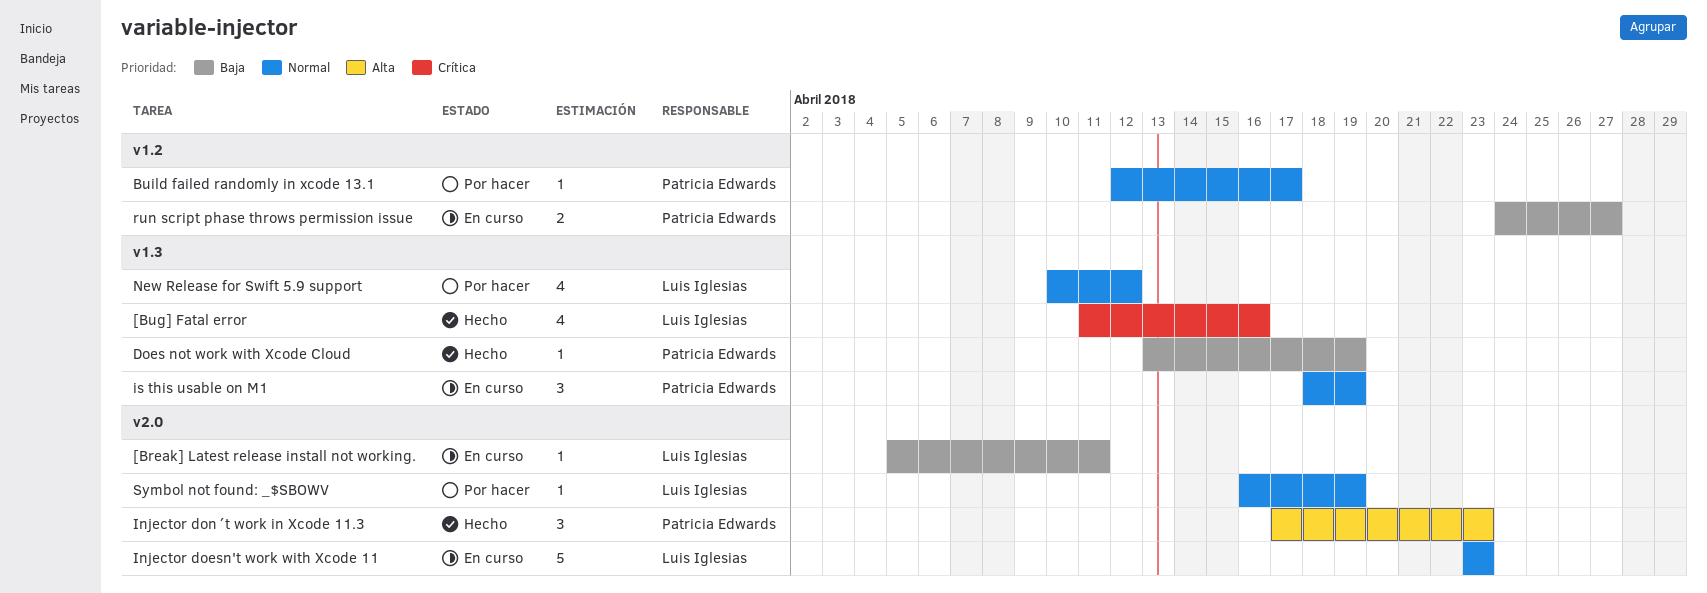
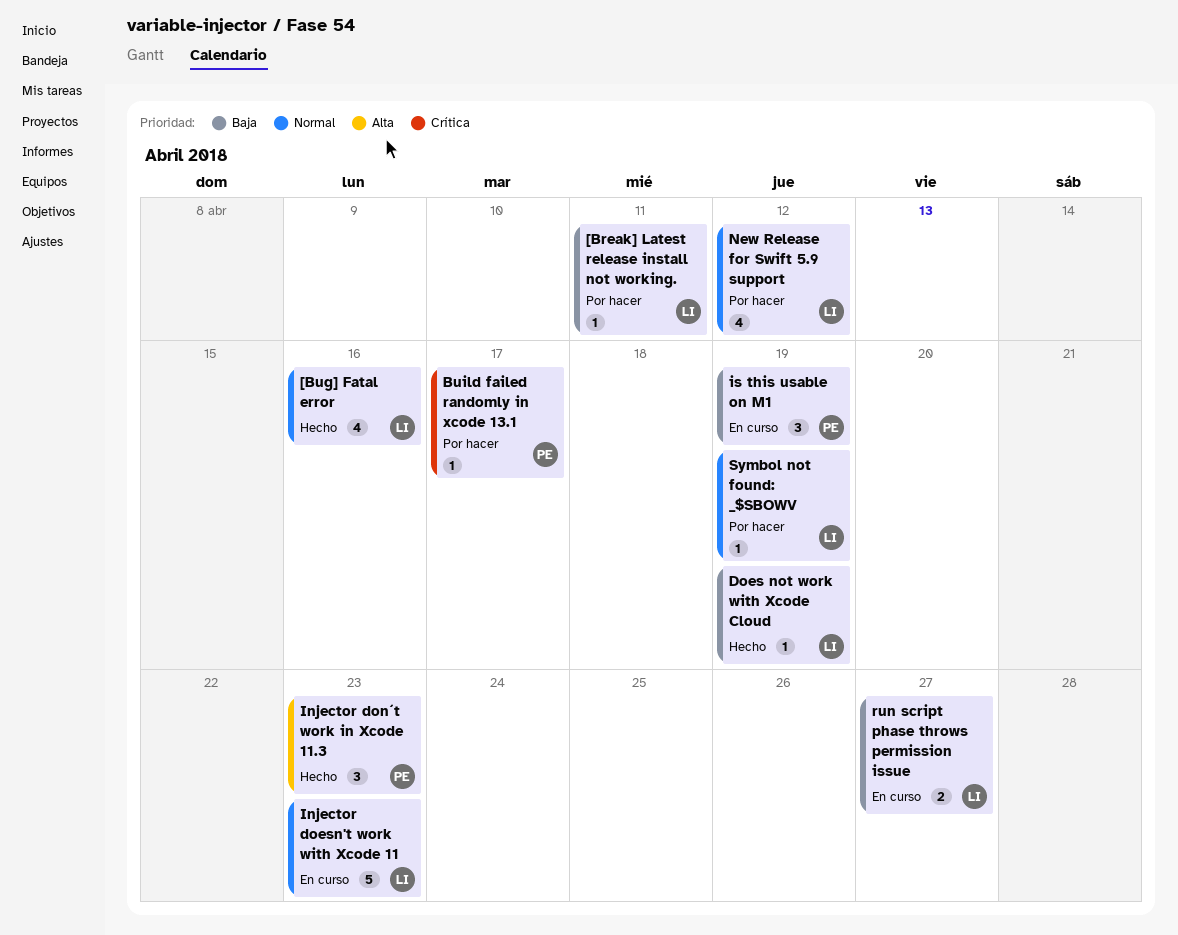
[Break] Latest release install not working., status: En curso -> Por hacer
[Bug] Fatal error, priority: Crítica -> Normal
Build failed randomly in xcode 13.1, priority: Normal -> Crítica
Does not work with Xcode Cloud, owner: Patricia Edwards -> Luis Iglesias
is this usable on M1, priority: Normal -> Baja
run script phase throws permission issue, owner: Patricia Edwards -> Luis Iglesias

